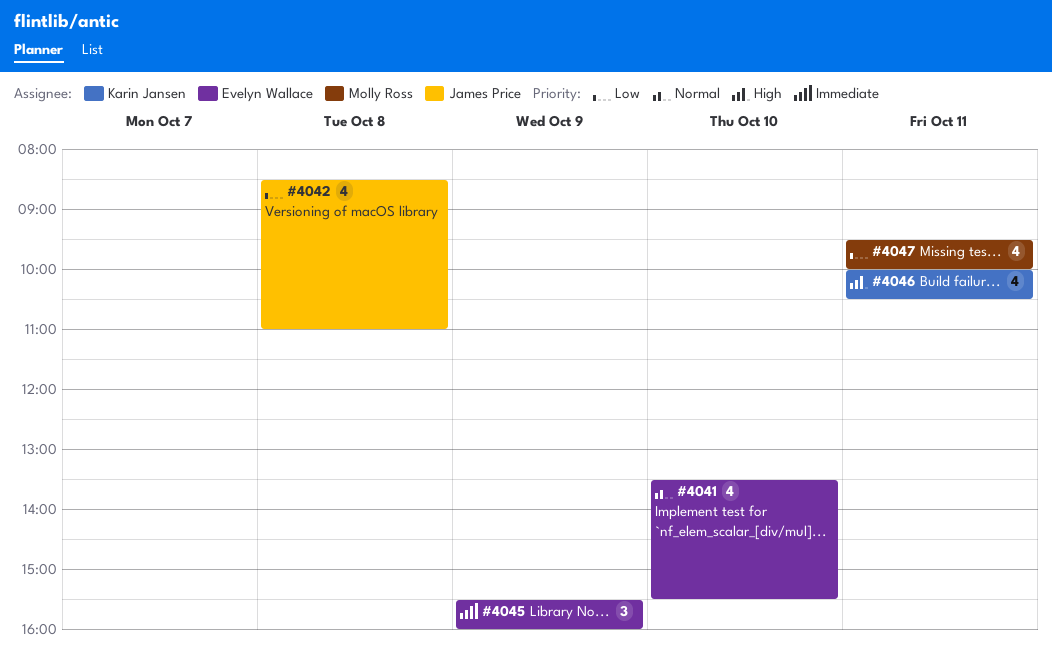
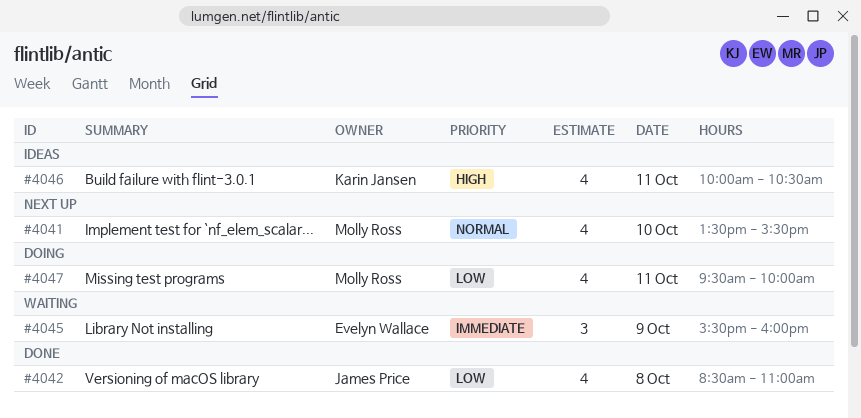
#4041, owner: Evelyn Wallace -> Molly Ross

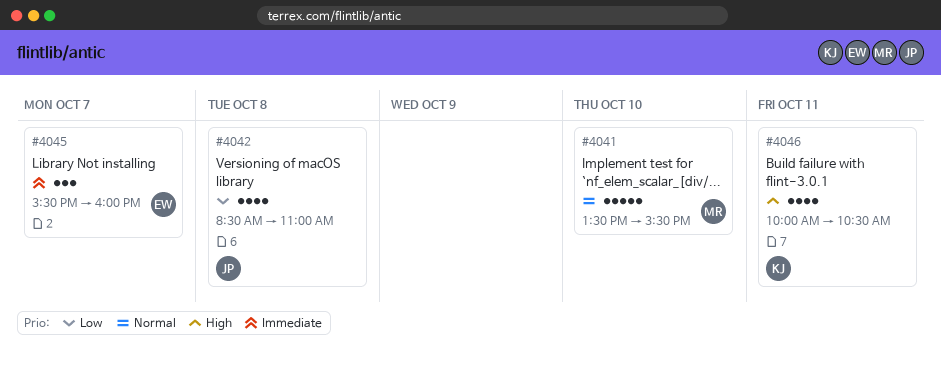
#4041, estimate: 4 -> 5
#4045, day: Oct 9 -> Oct 7
#4047: present -> none

